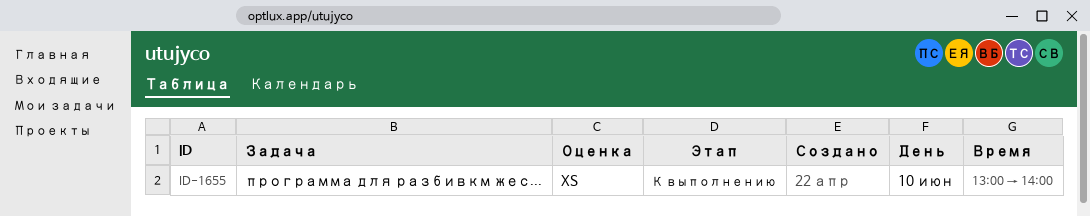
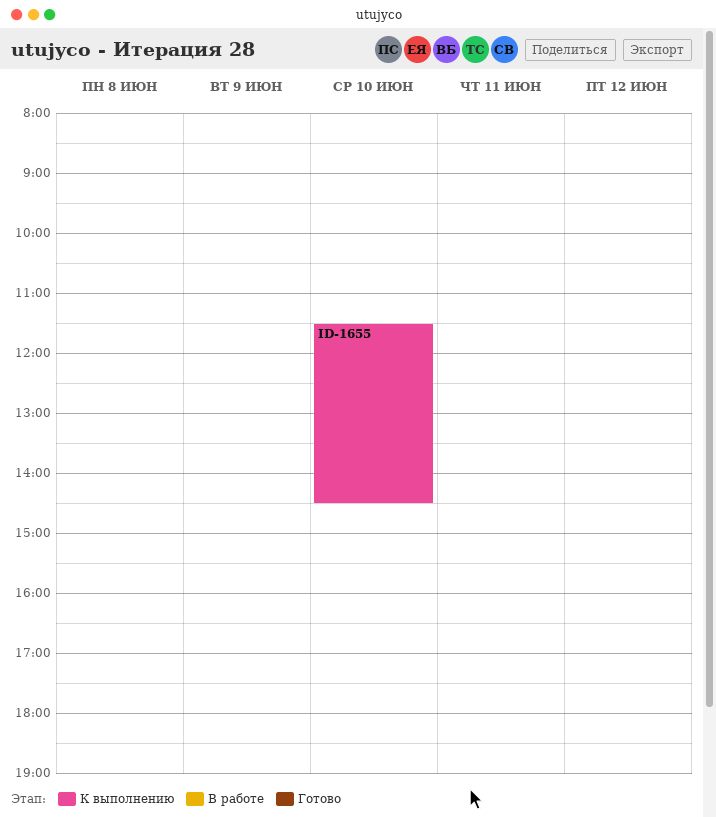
ID-1655, begins: 13:00 -> 11:30
ID-1655, ends: 14:00 -> 14:30

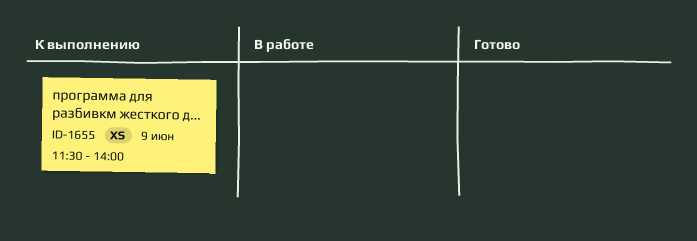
ID-1655, day: Jun 10 -> Jun 9
ID-1655, ends: 14:30 -> 14:00

